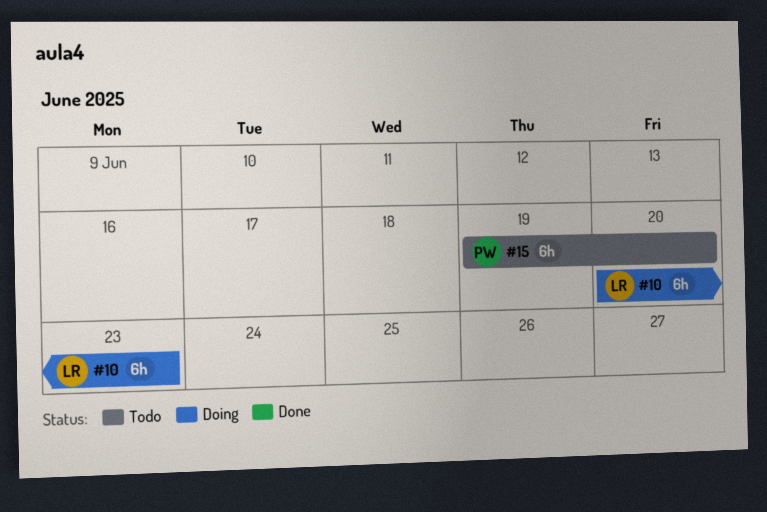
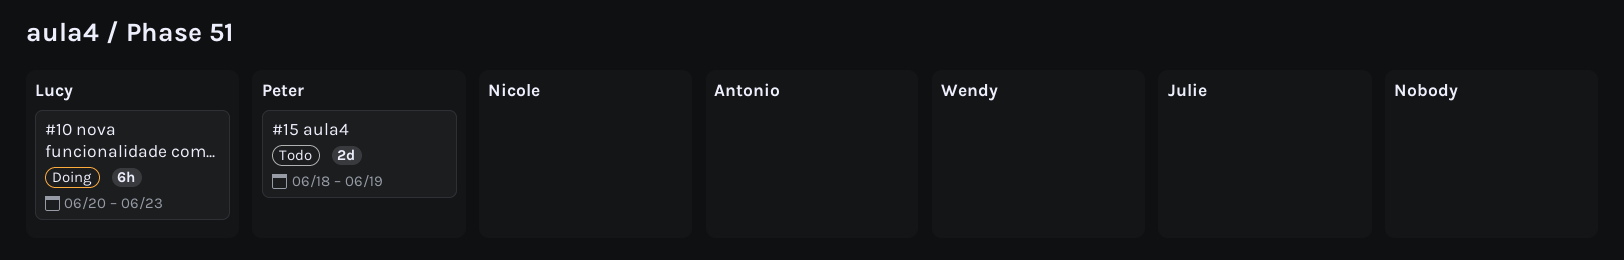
#15, estimate: 6h -> 2d
#15, start: Jun 19 -> Jun 18
#15, due: Jun 20 -> Jun 19

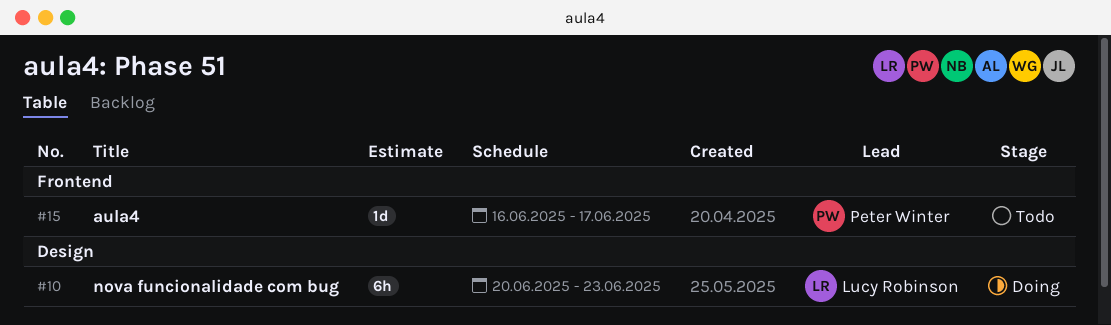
#15, estimate: 2d -> 1d
#15, start: Jun 18 -> Jun 16
#15, due: Jun 19 -> Jun 17

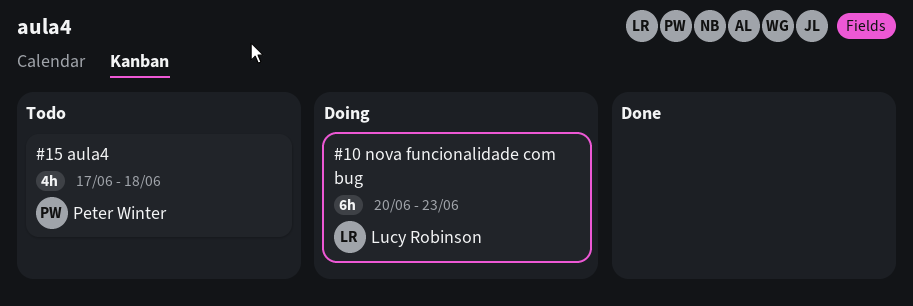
#15, estimate: 1d -> 4h
#15, start: Jun 16 -> Jun 17
#15, due: Jun 17 -> Jun 18

